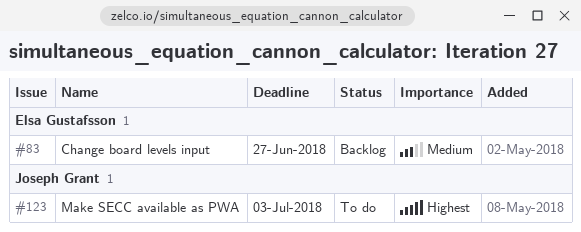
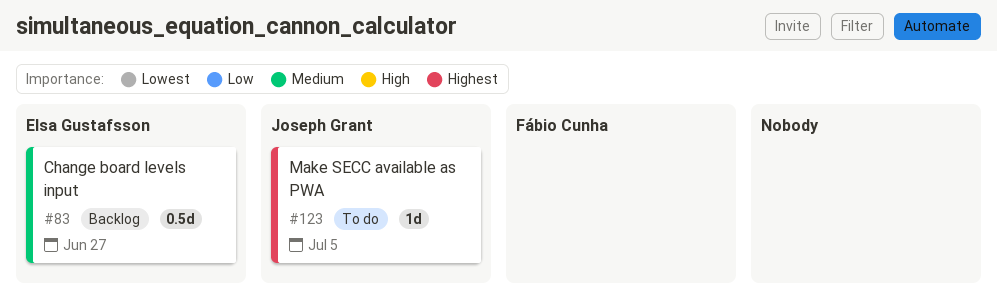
#123, due: Jul 3 -> Jul 5

